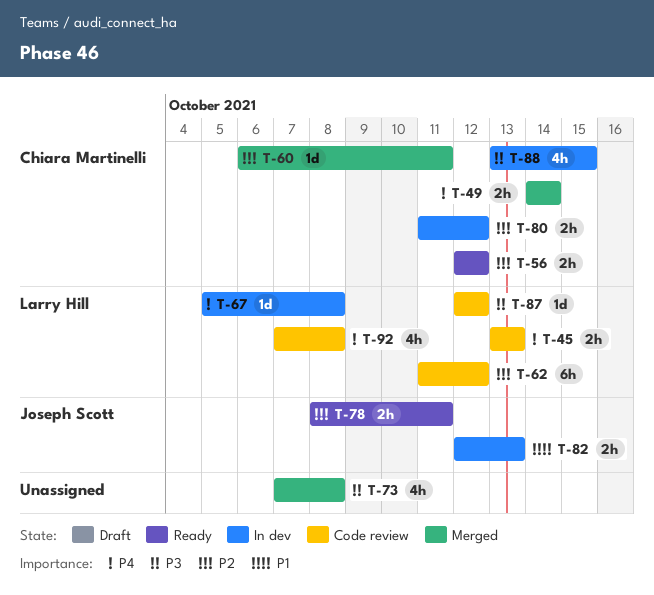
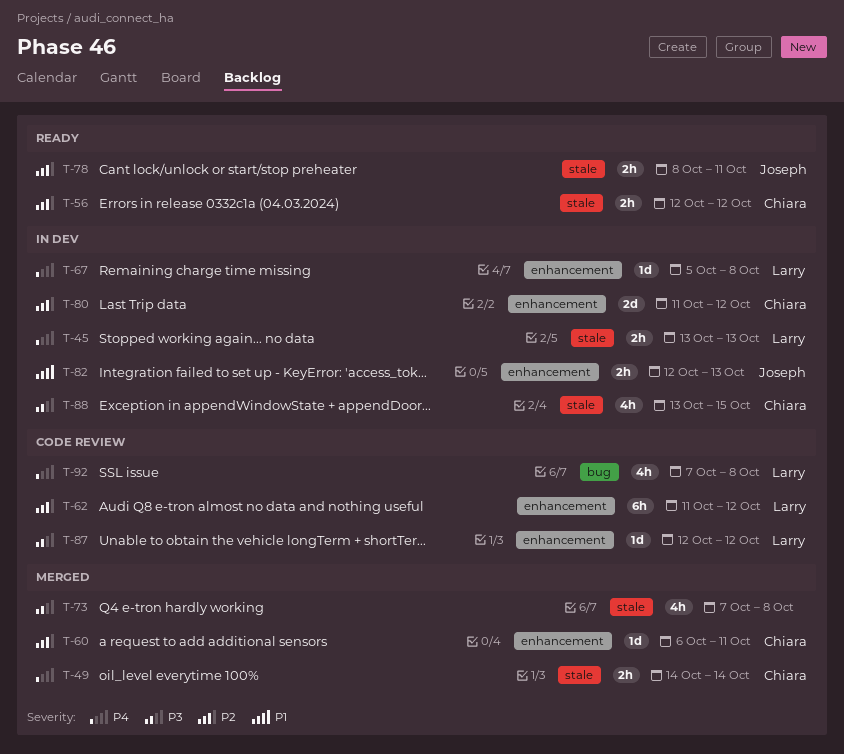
T-45, status: Code review -> In dev
T-80, estimate: 2h -> 2d

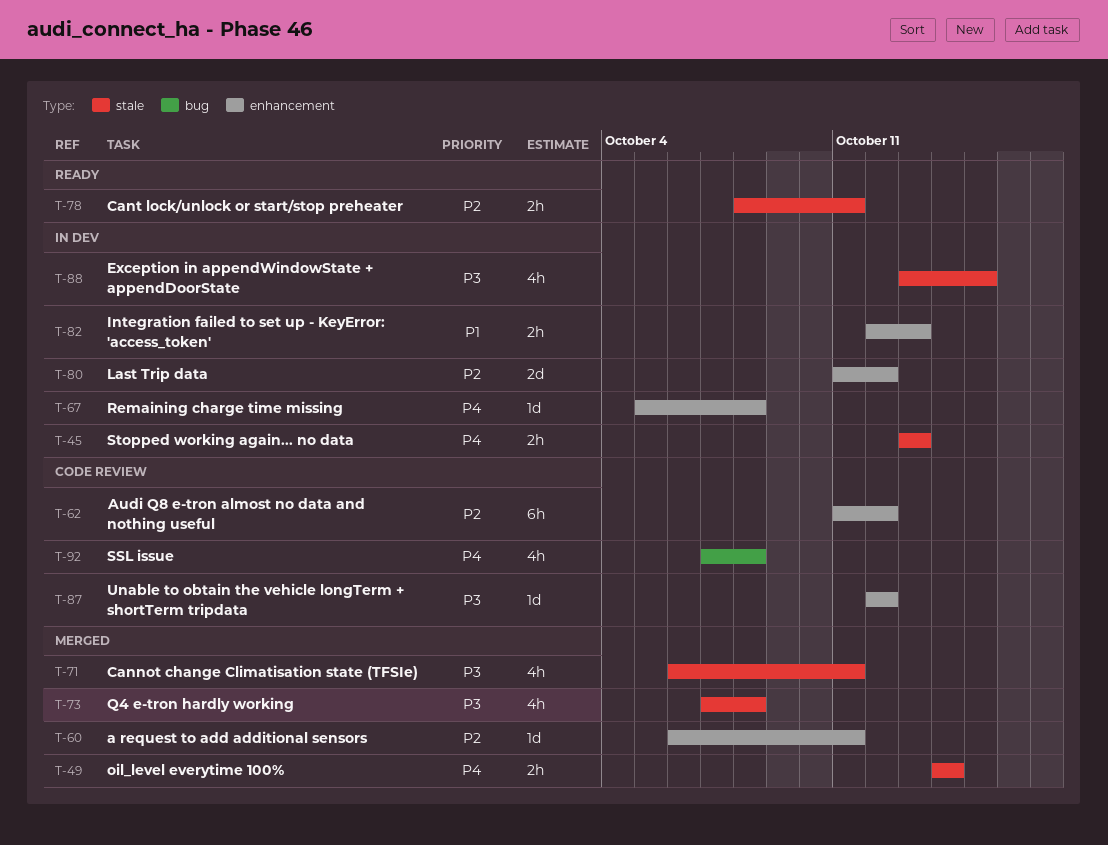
T-56: present -> none
T-71: none -> present

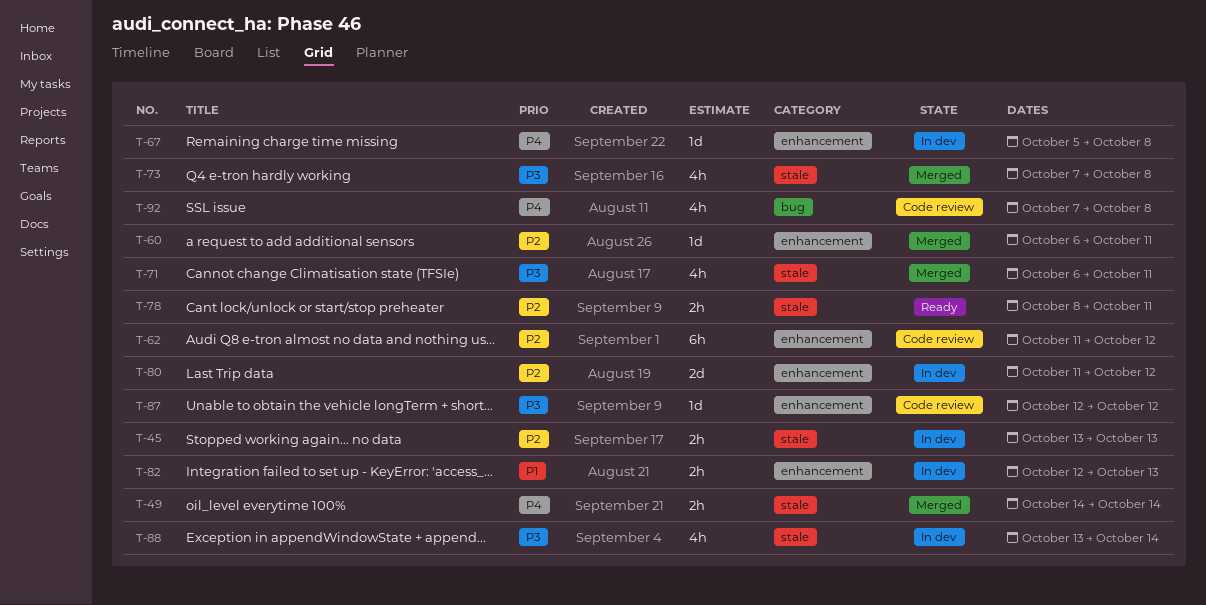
T-45, priority: P4 -> P2
T-88, due: Oct 15 -> Oct 14

